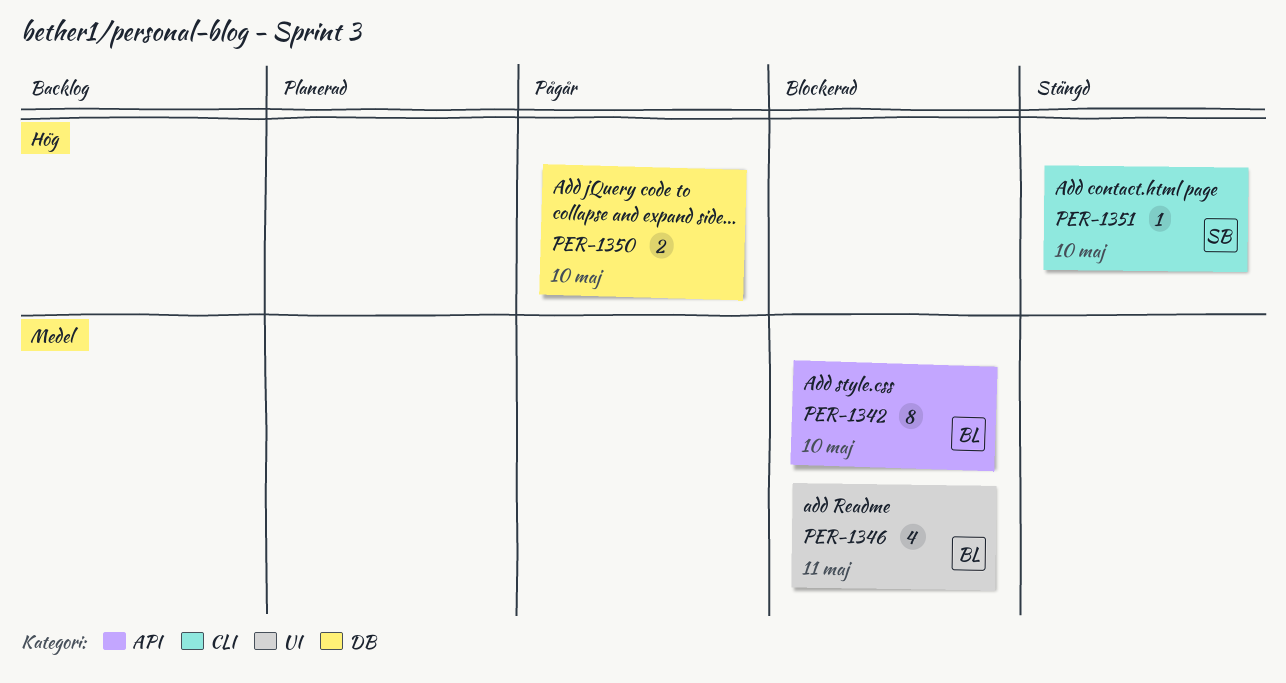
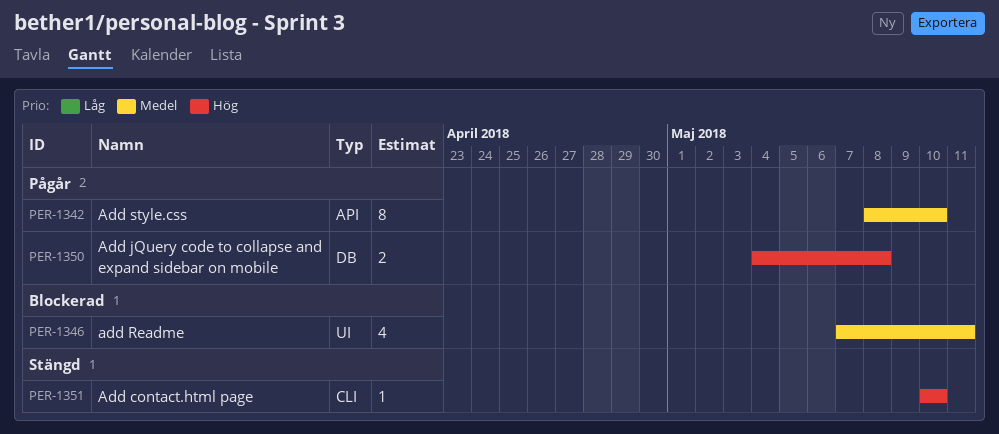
PER-1342, status: Blockerad -> Pågår
PER-1350, due: May 10 -> May 8

